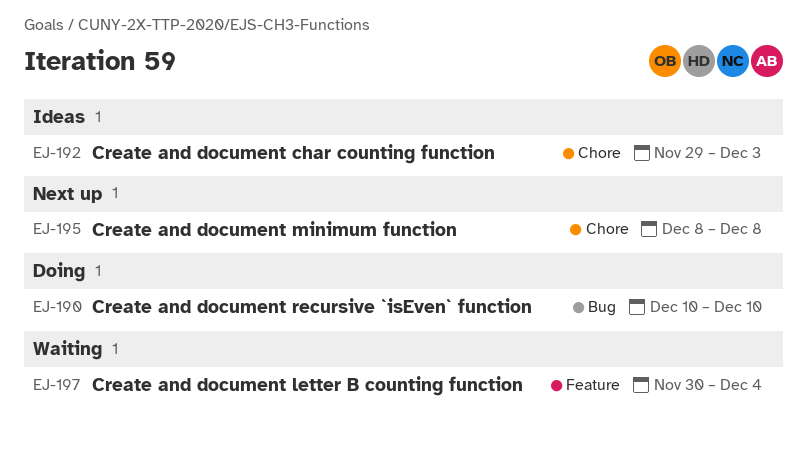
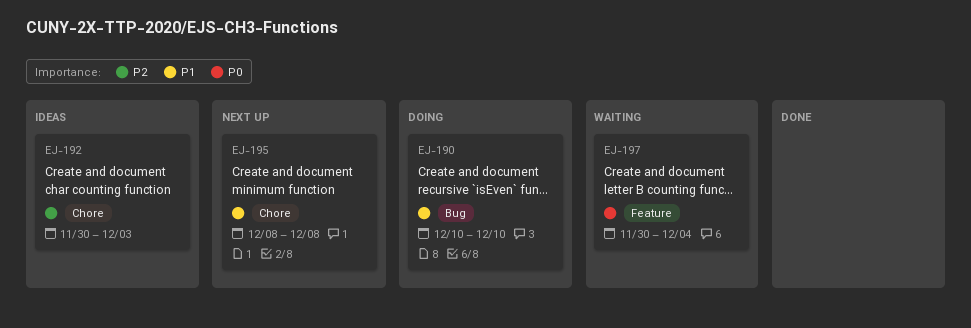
EJ-192, start: Nov 29 -> Nov 30

